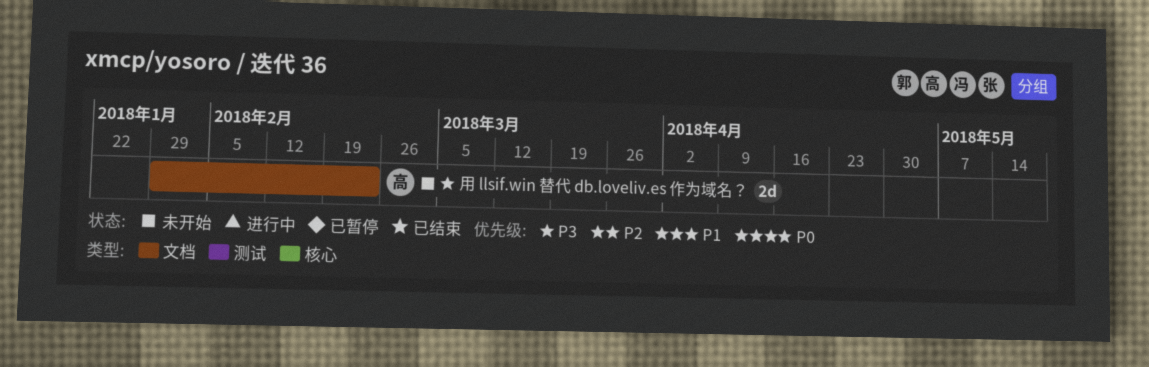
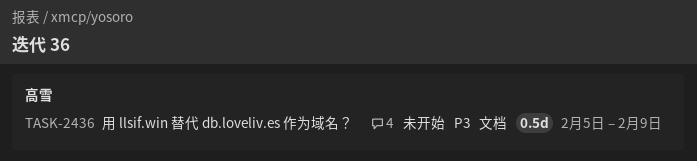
用 llsif.win 替代 db.loveliv.es 作为域名？, estimate: 2d -> 0.5d
用 llsif.win 替代 db.loveliv.es 作为域名？, start: Jan 29 -> Feb 5
用 llsif.win 替代 db.loveliv.es 作为域名？, due: Feb 23 -> Feb 9

